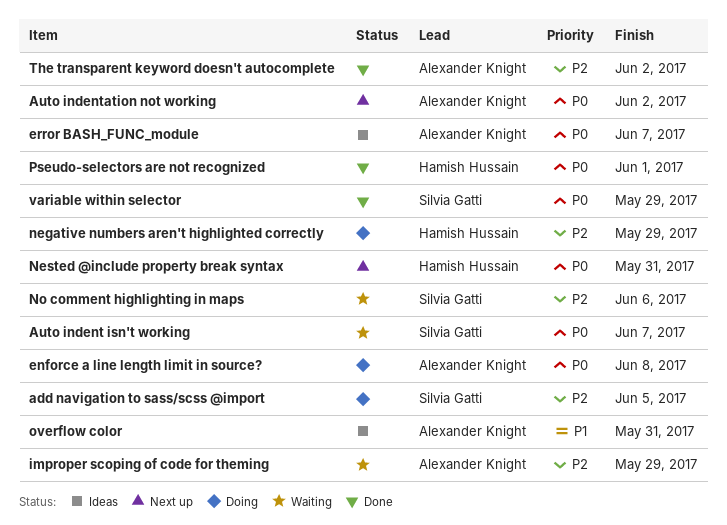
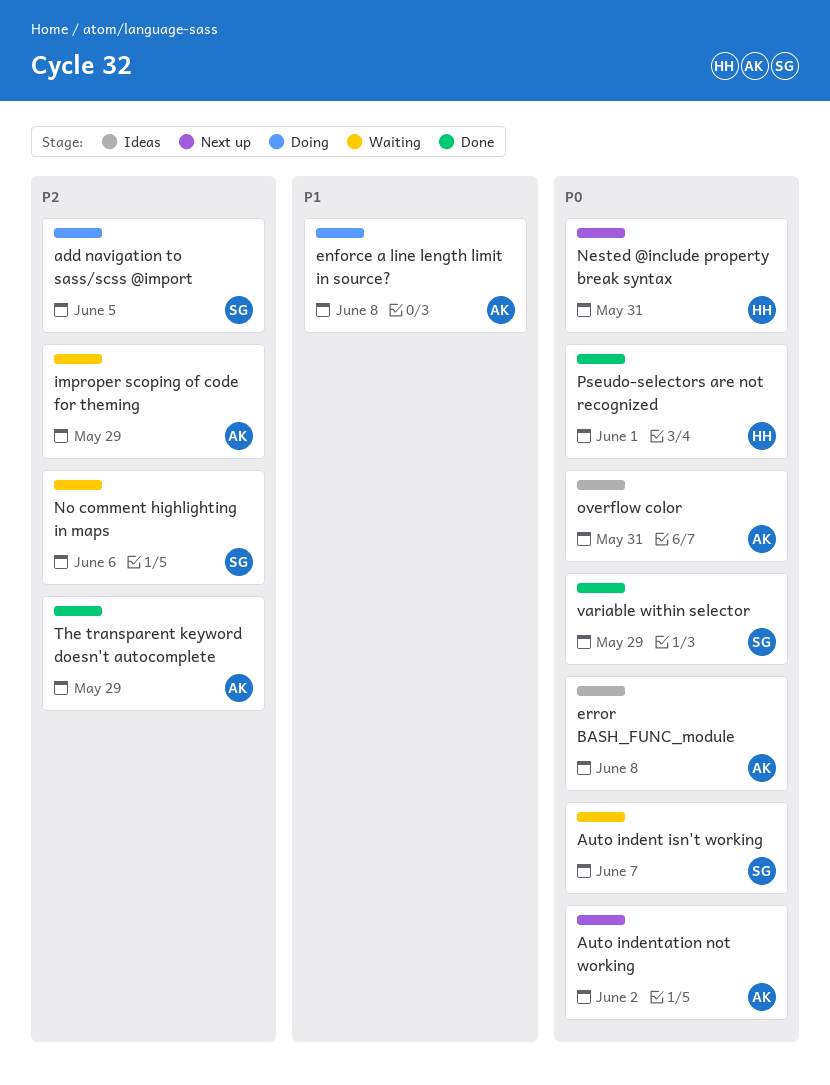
enforce a line length limit in source?, priority: P0 -> P1
error BASH_FUNC_module, due: Jun 7 -> Jun 8
negative numbers aren't highlighted correctly: present -> none
overflow color, priority: P1 -> P0
The transparent keyword doesn't autocomplete, due: Jun 2 -> May 29

